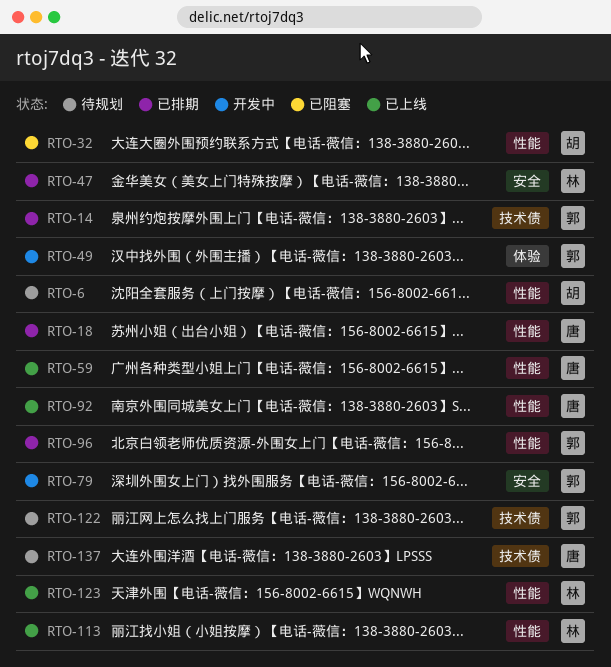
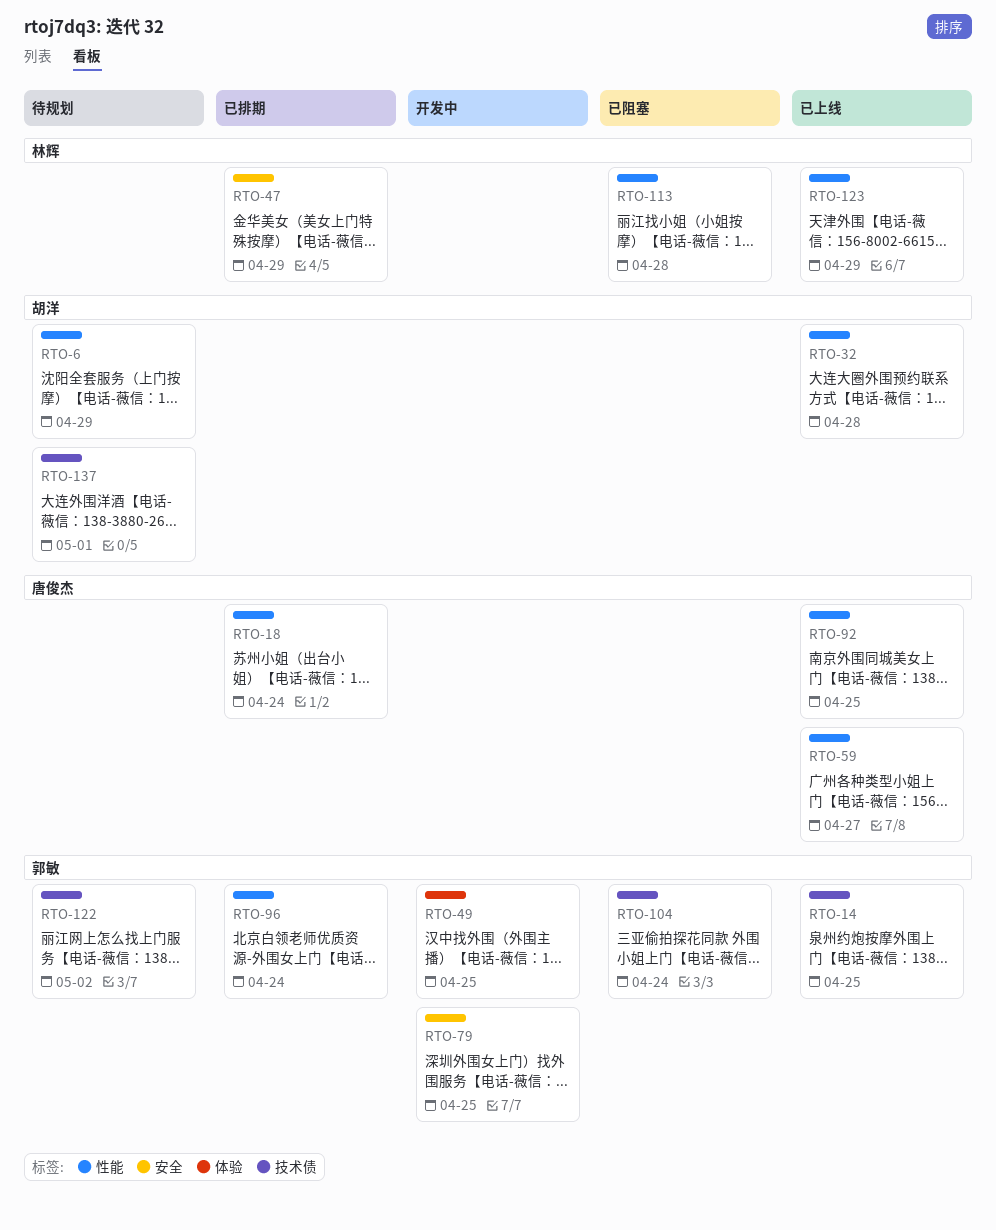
RTO-14, status: 已排期 -> 已上线
RTO-32, status: 已阻塞 -> 已上线
RTO-104: none -> present
RTO-113, status: 已上线 -> 已阻塞
RTO-137, owner: 唐俊杰 -> 胡洋

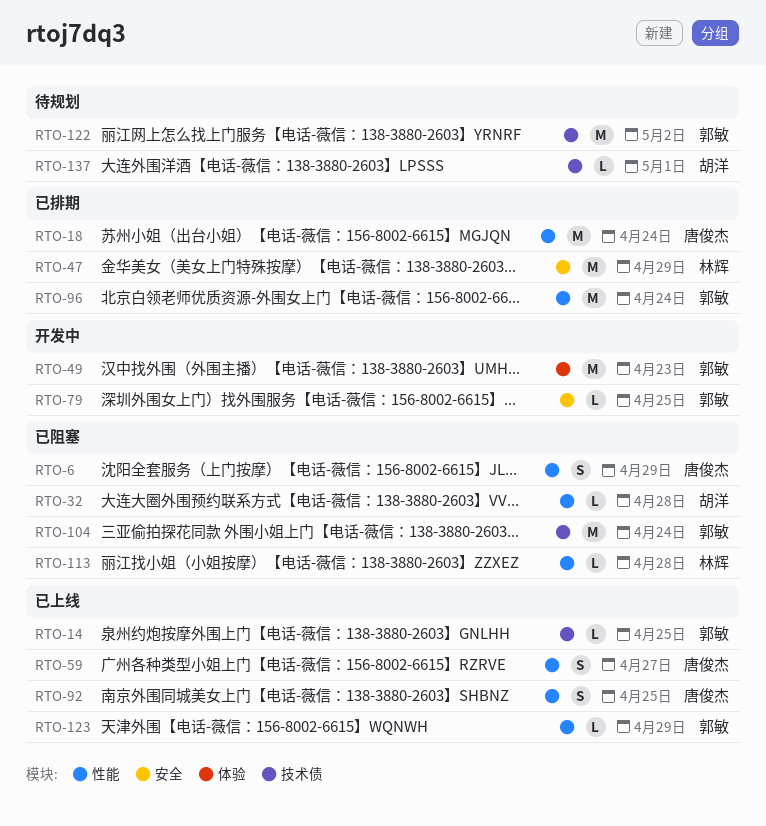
RTO-6, status: 待规划 -> 已阻塞
RTO-6, owner: 胡洋 -> 唐俊杰
RTO-32, status: 已上线 -> 已阻塞
RTO-49, due: Apr 25 -> Apr 23
RTO-123, owner: 林辉 -> 郭敏

